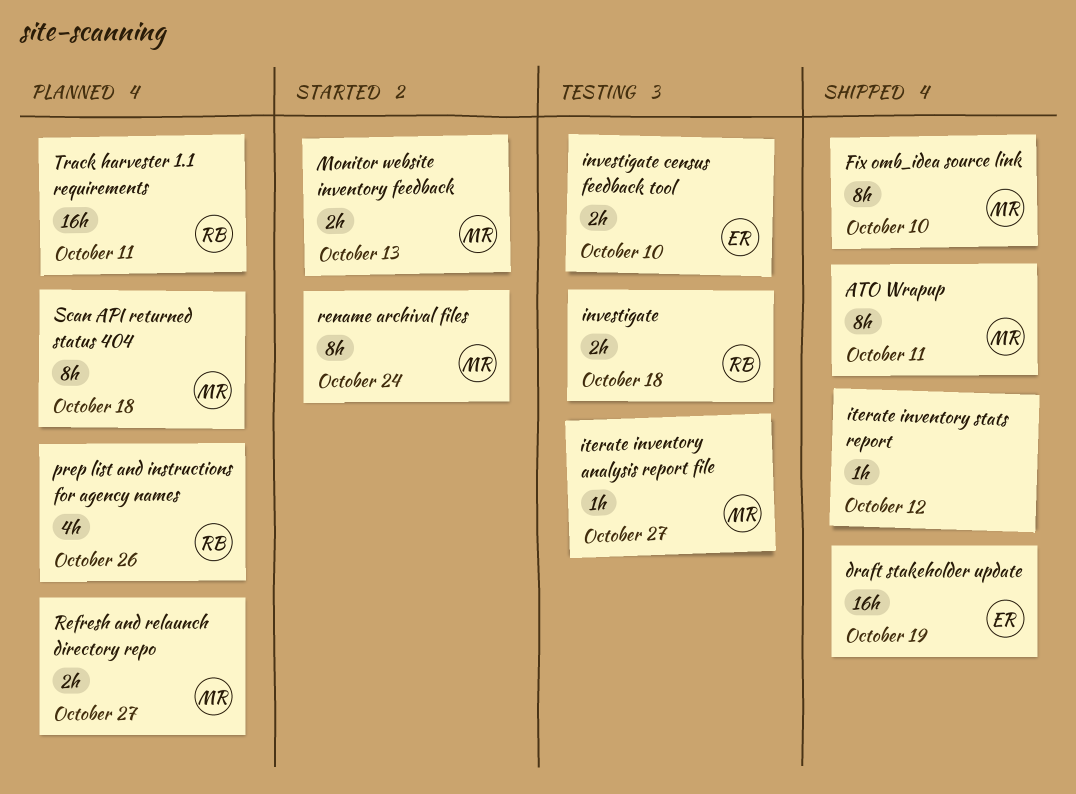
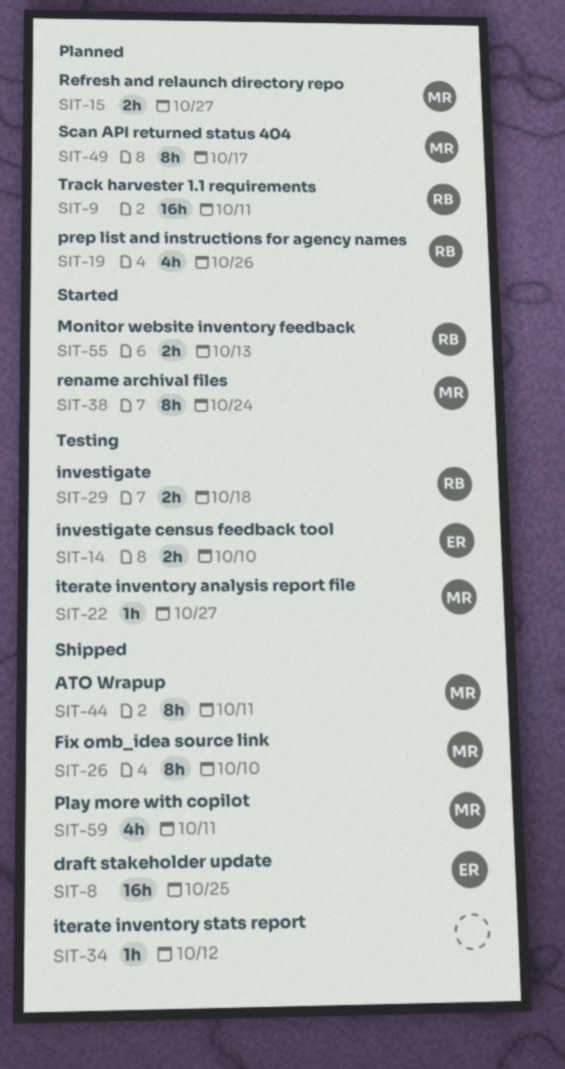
draft stakeholder update, due: Oct 19 -> Oct 25
Monitor website inventory feedback, owner: MR -> RB
Play more with copilot: none -> present
Scan API returned status 404, due: Oct 18 -> Oct 17

